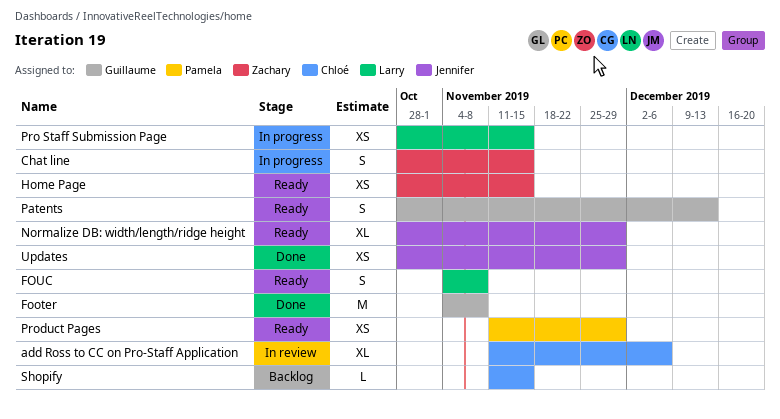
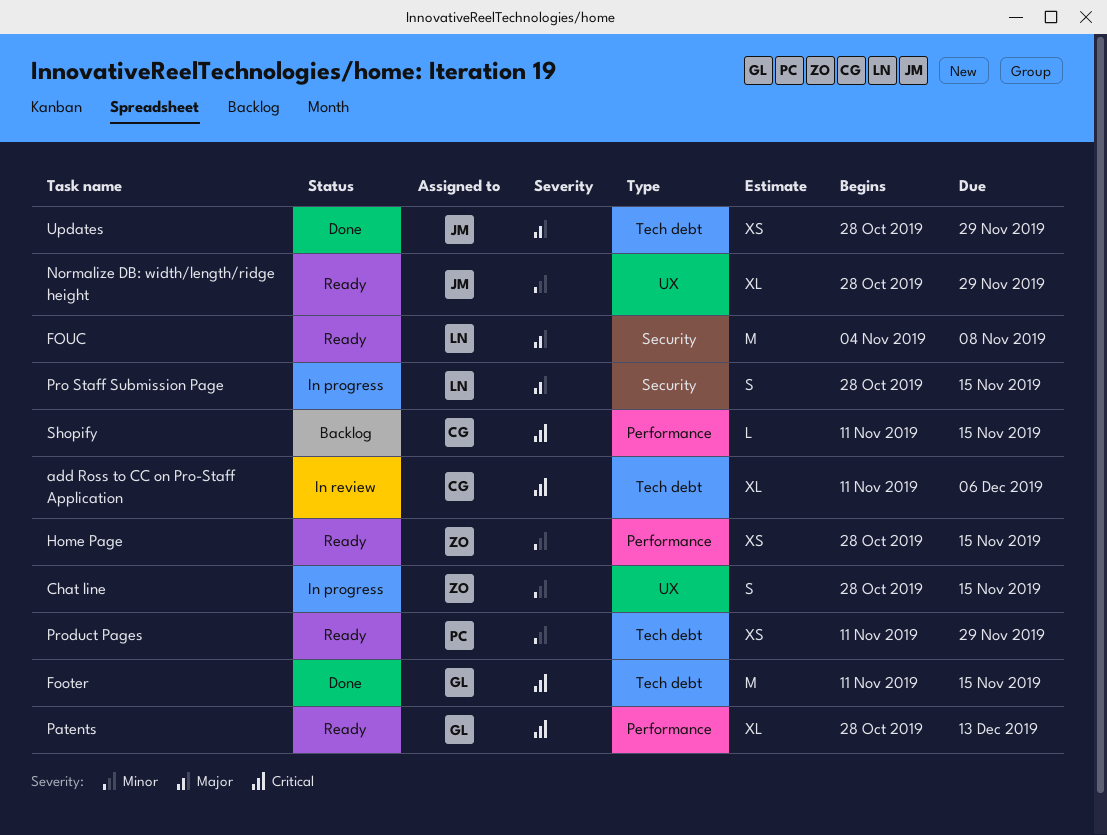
Footer, start: Nov 4 -> Nov 11
Footer, due: Nov 8 -> Nov 15
FOUC, estimate: S -> M
Patents, estimate: S -> XL
Pro Staff Submission Page, estimate: XS -> S

